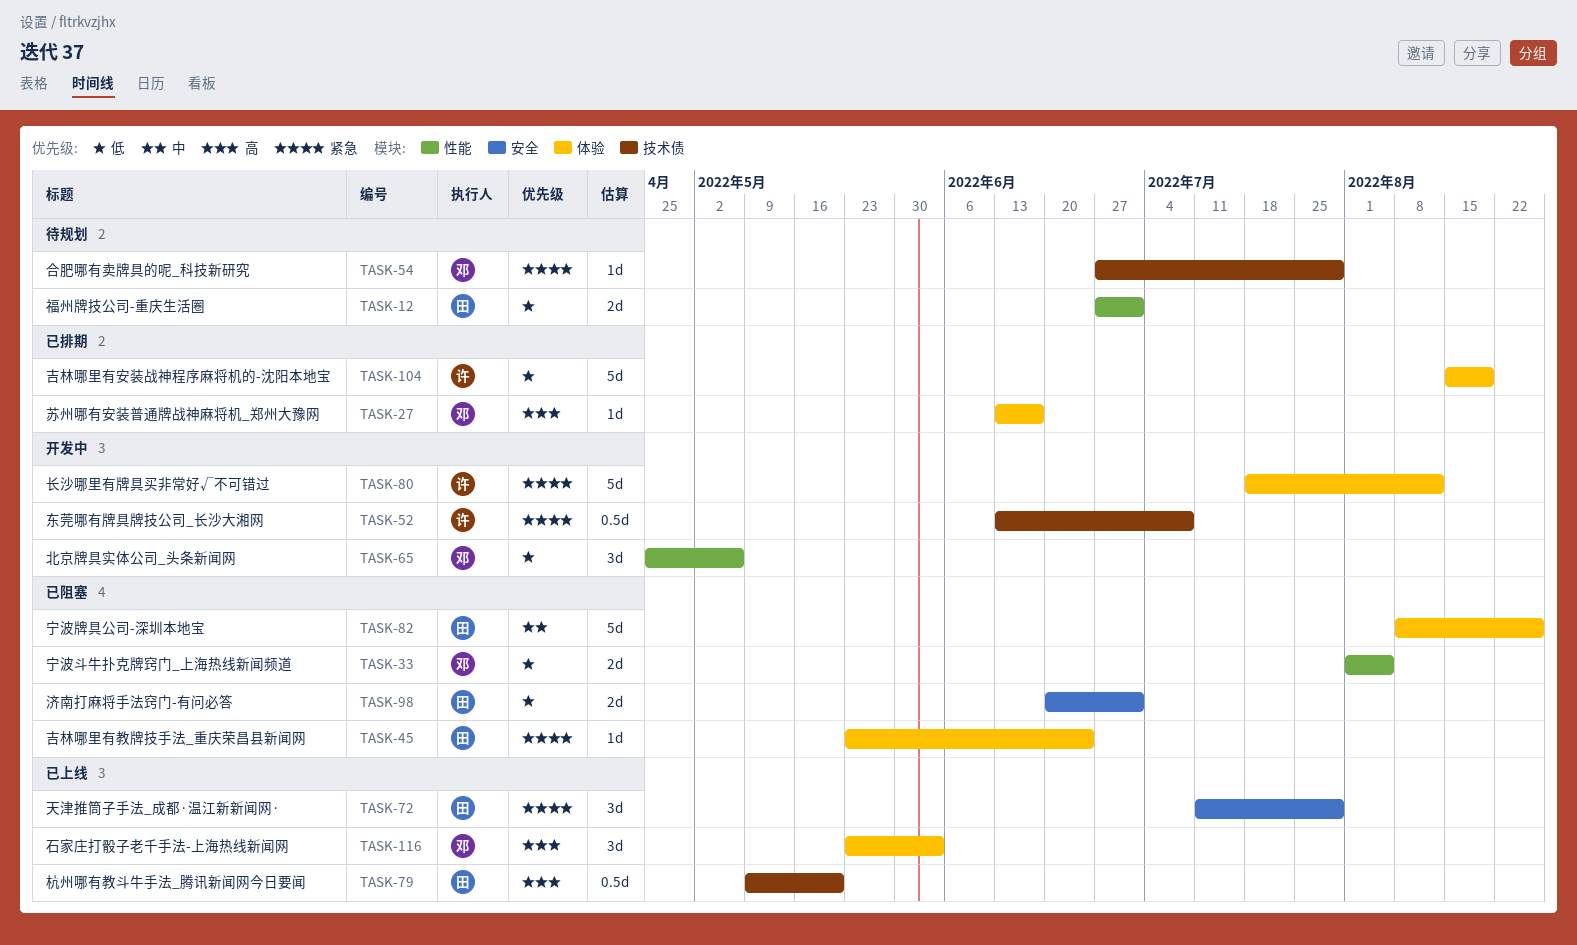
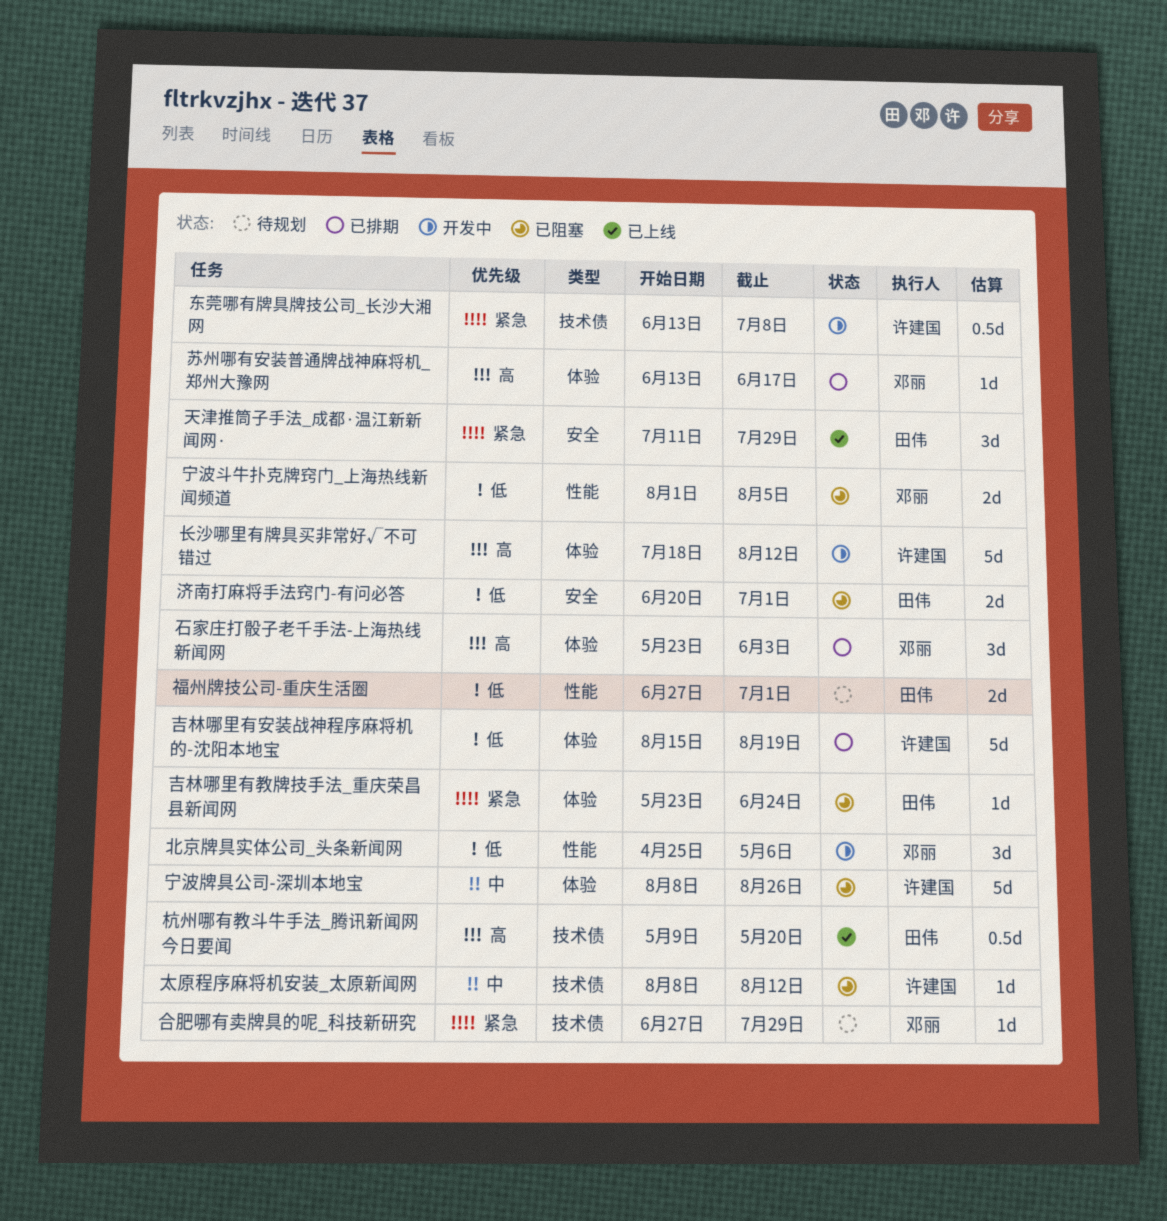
太原程序麻将机安装_太原新闻网: none -> present
宁波牌具公司-深圳本地宝, owner: 田伟 -> 许建国
石家庄打骰子老千手法-上海热线新闻网, status: 已上线 -> 已排期
长沙哪里有牌具买非常好√不可错过, priority: 紧急 -> 高

